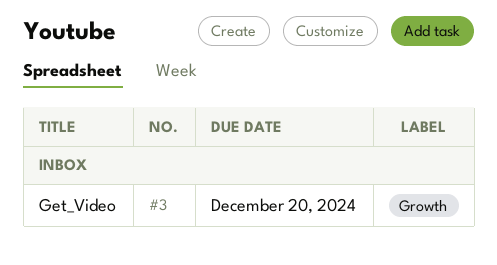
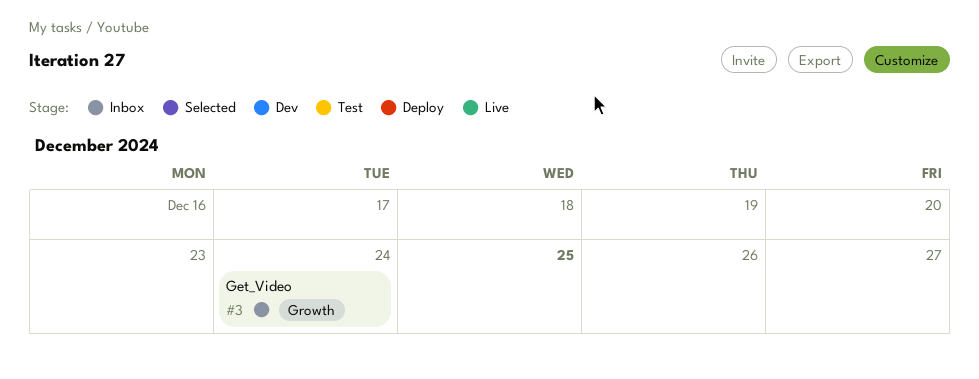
#3, due: Dec 20 -> Dec 24

